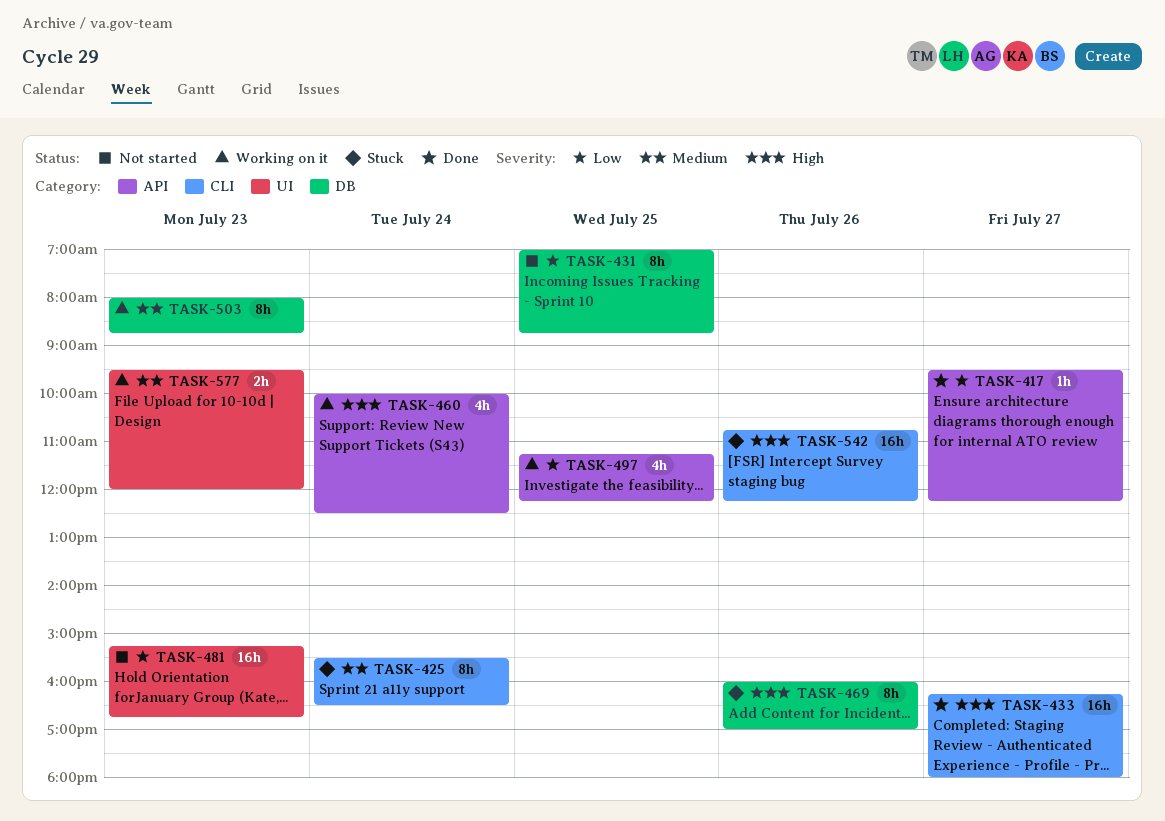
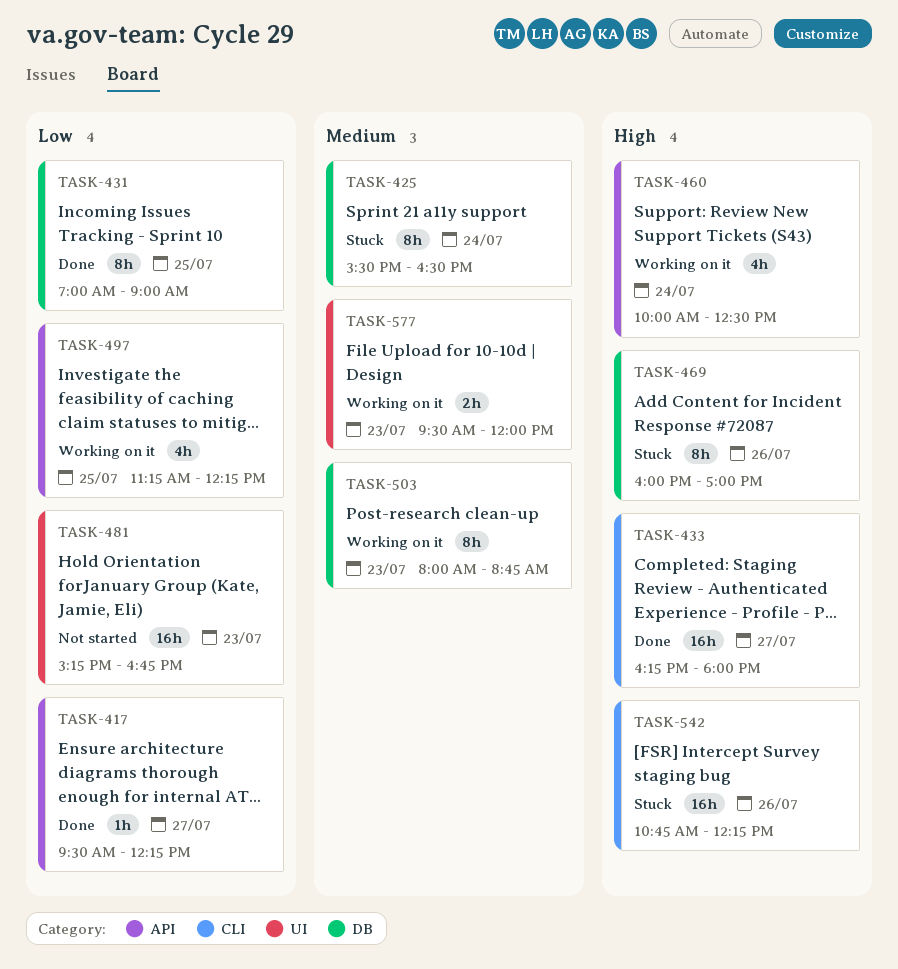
TASK-425, label: CLI -> DB
TASK-431, status: Not started -> Done
TASK-431, ends: 08:45 -> 09:00

